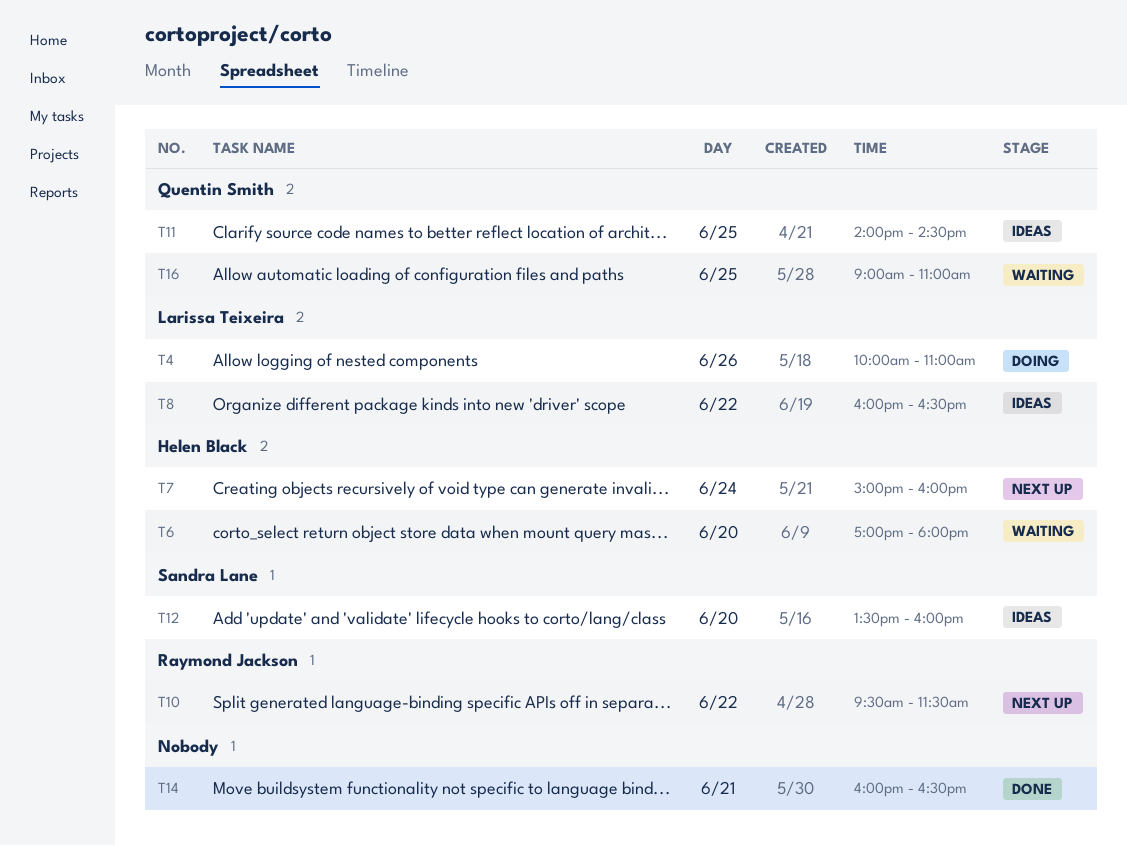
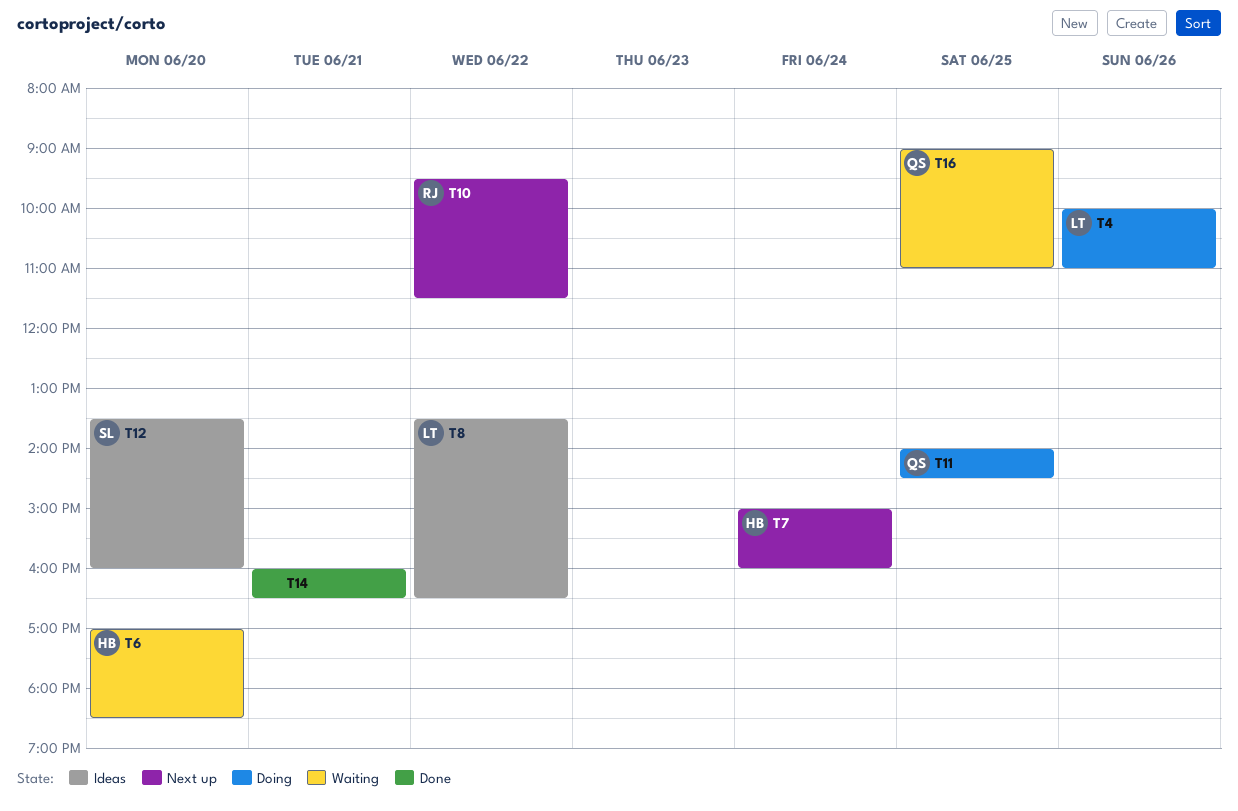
T6, ends: 18:00 -> 18:30
T8, begins: 16:00 -> 13:30
T11, status: Ideas -> Doing

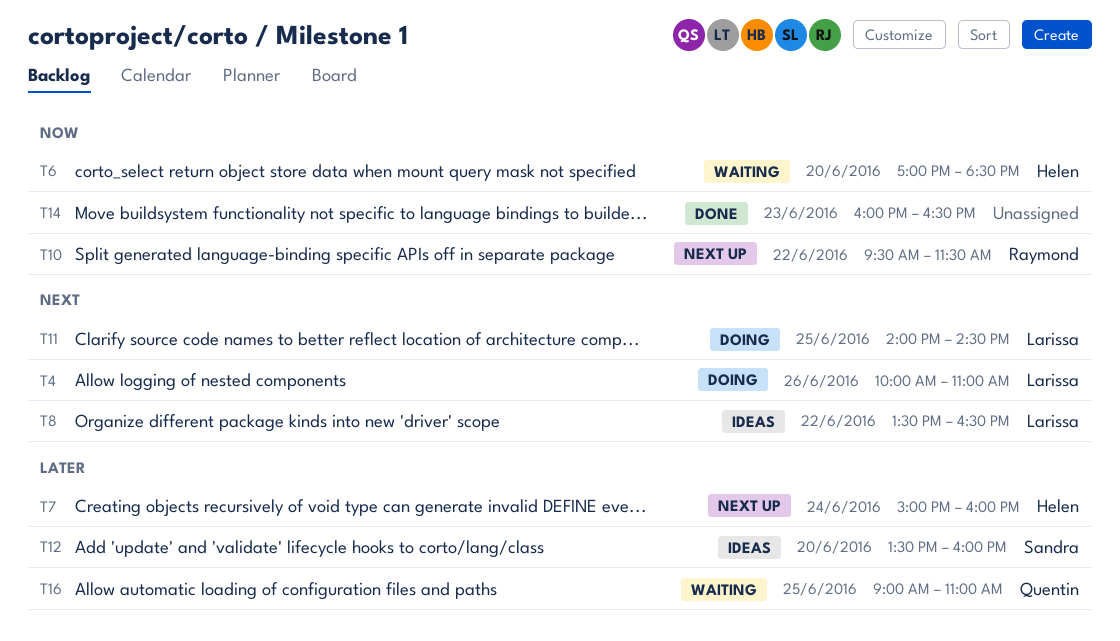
T11, owner: Quentin -> Larissa
T14, day: Jun 21 -> Jun 23

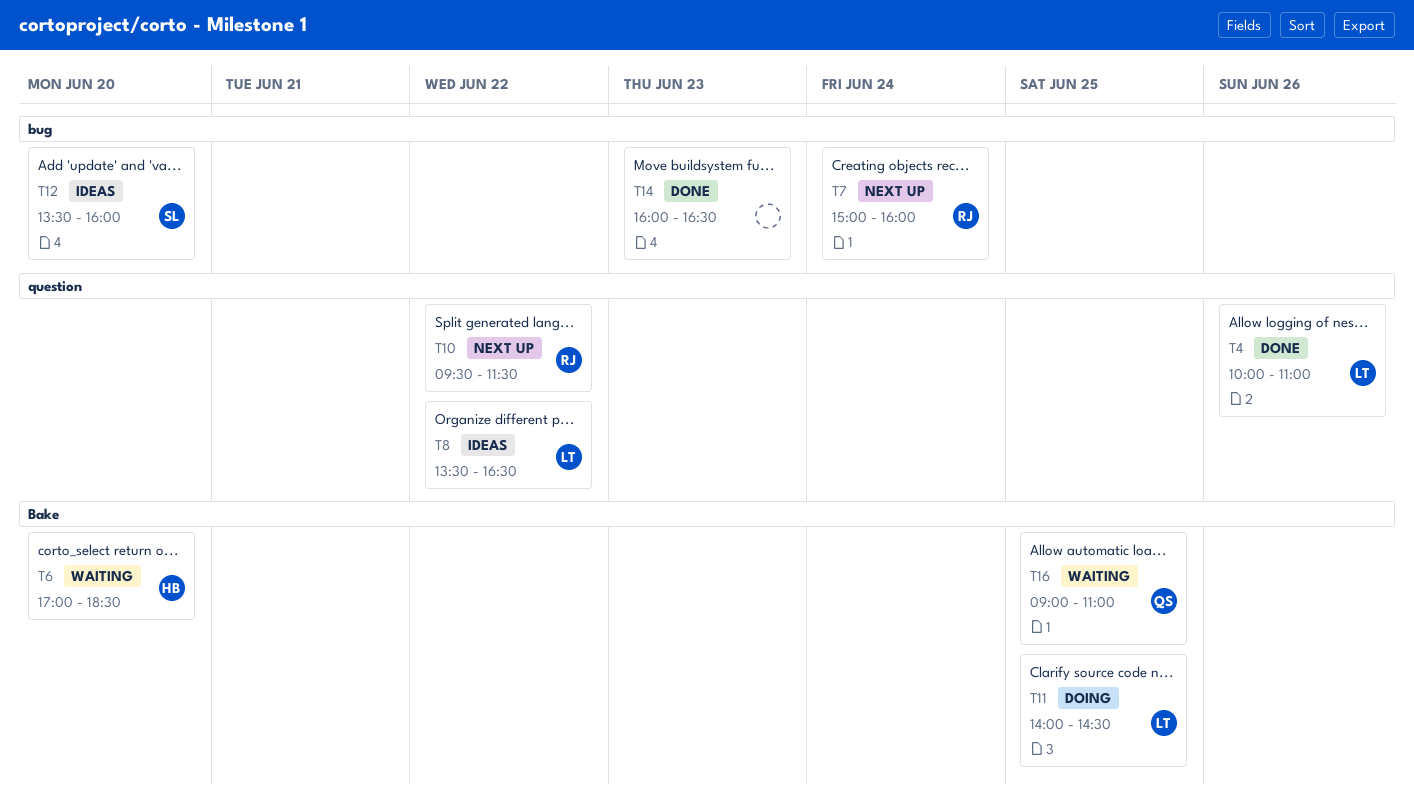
T4, status: Doing -> Done
T7, owner: Helen -> Raymond

